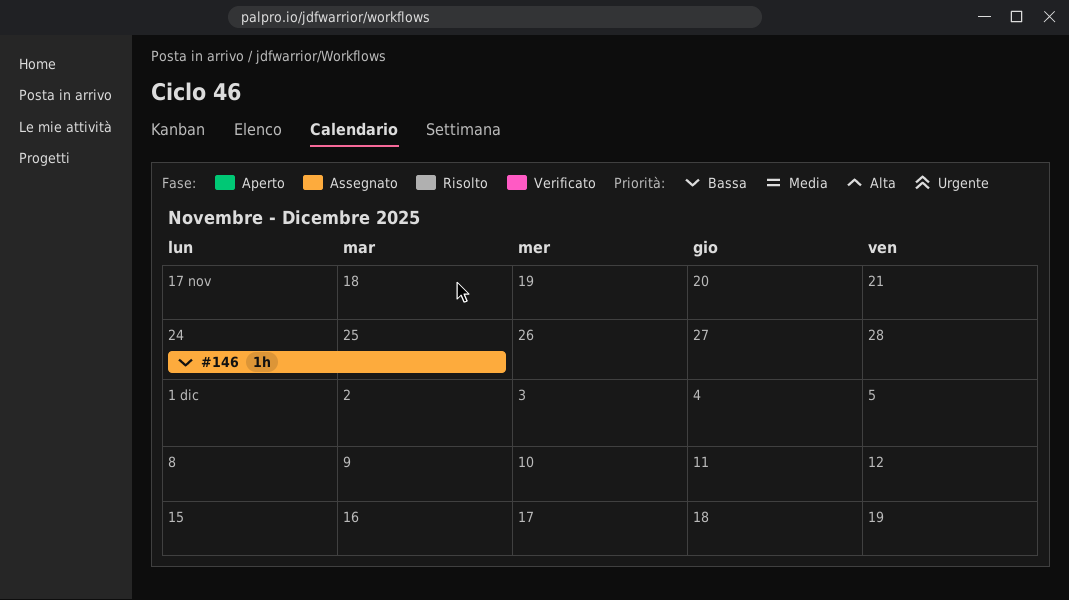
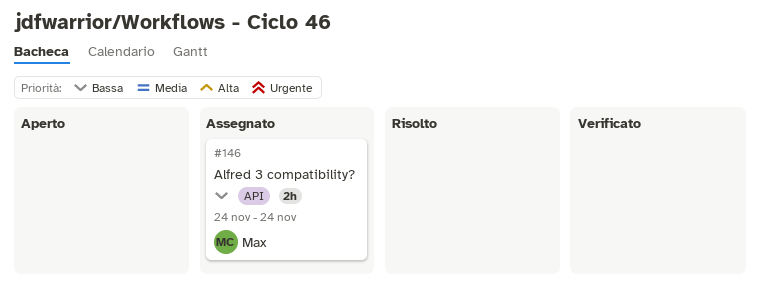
#146, estimate: 1h -> 2h
#146, due: Nov 25 -> Nov 24

